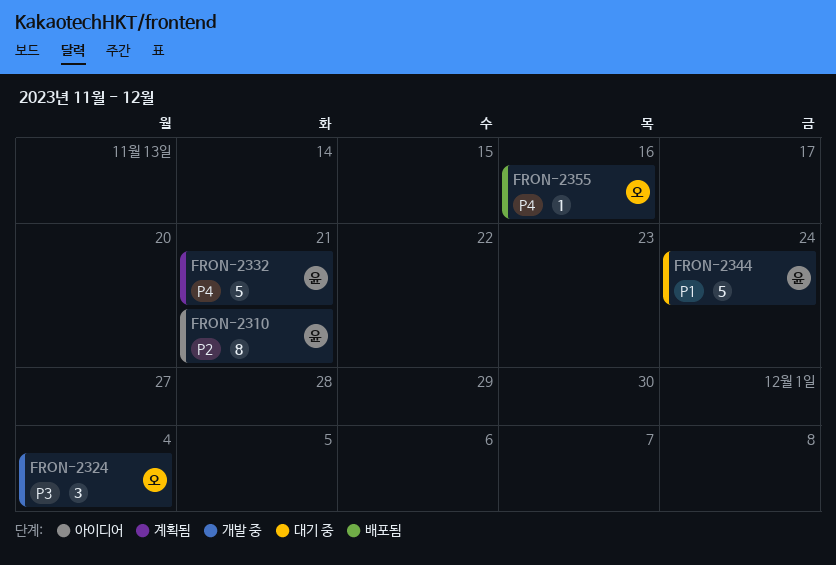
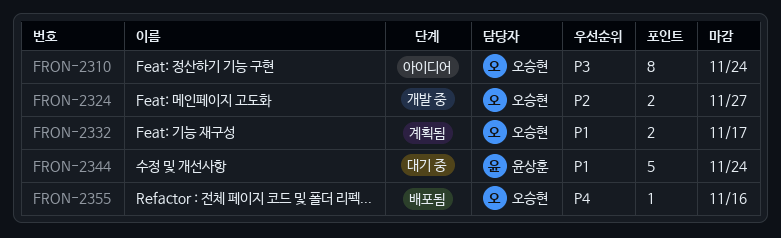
FRON-2310, owner: 윤상훈 -> 오승현
FRON-2310, priority: P2 -> P3
FRON-2310, due: Nov 21 -> Nov 24
FRON-2324, priority: P3 -> P2
FRON-2324, estimate: 3 -> 2
FRON-2324, due: Dec 4 -> Nov 27
FRON-2332, owner: 윤상훈 -> 오승현
FRON-2332, priority: P4 -> P1
FRON-2332, estimate: 5 -> 2
FRON-2332, due: Nov 21 -> Nov 17

